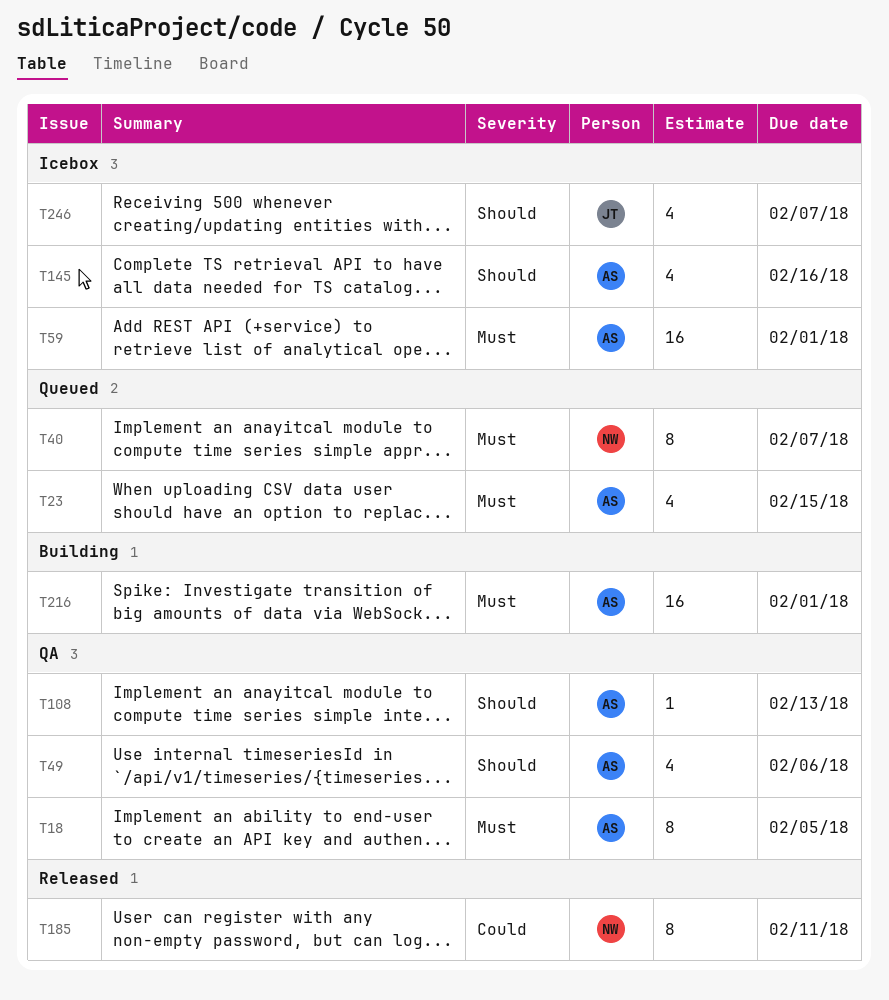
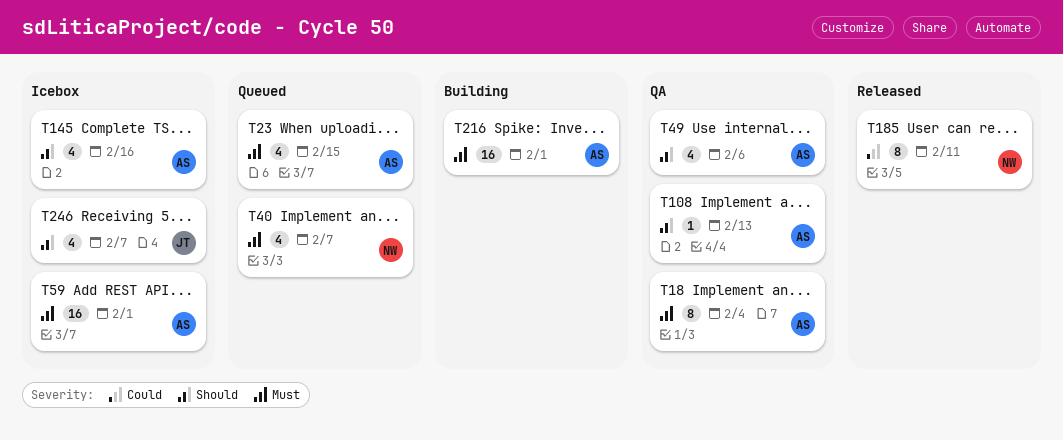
T18, due: Feb 5 -> Feb 4
T40, estimate: 8 -> 4

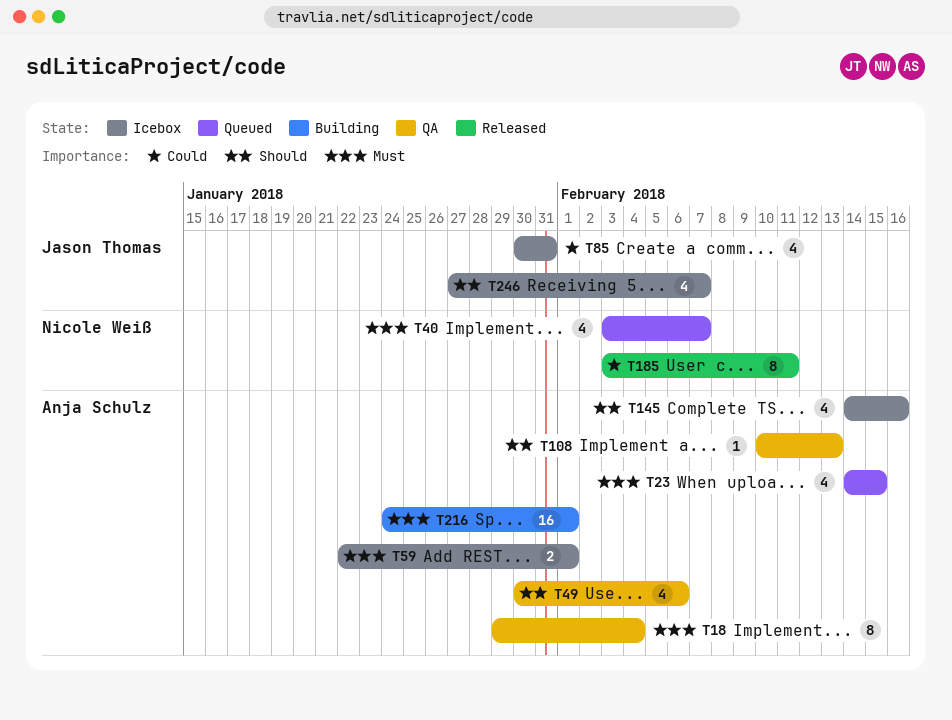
T59, estimate: 16 -> 2
T85: none -> present

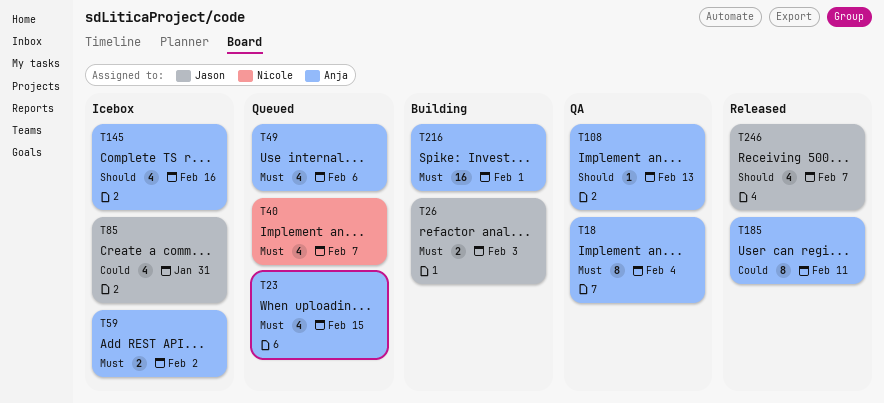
T26: none -> present
T49, status: QA -> Queued
T49, priority: Should -> Must
T59, due: Feb 1 -> Feb 2
T185, owner: Nicole Weiß -> Anja Schulz
T246, status: Icebox -> Released

